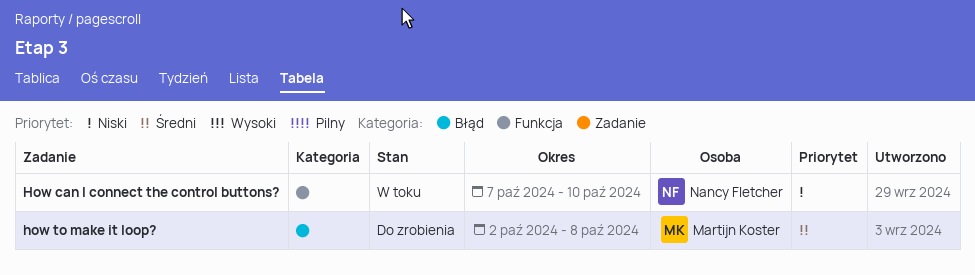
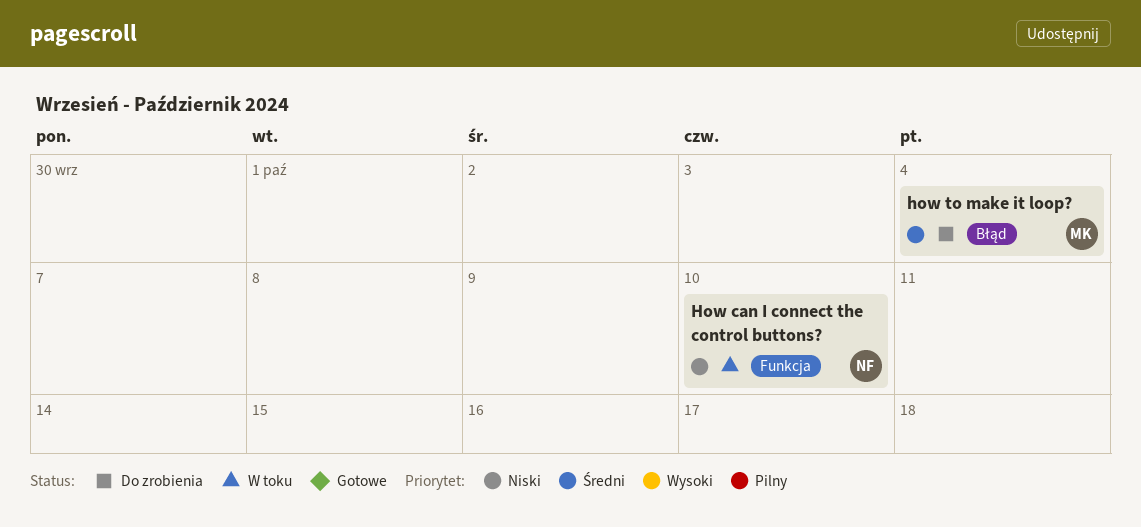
how to make it loop?, due: Oct 8 -> Oct 4

